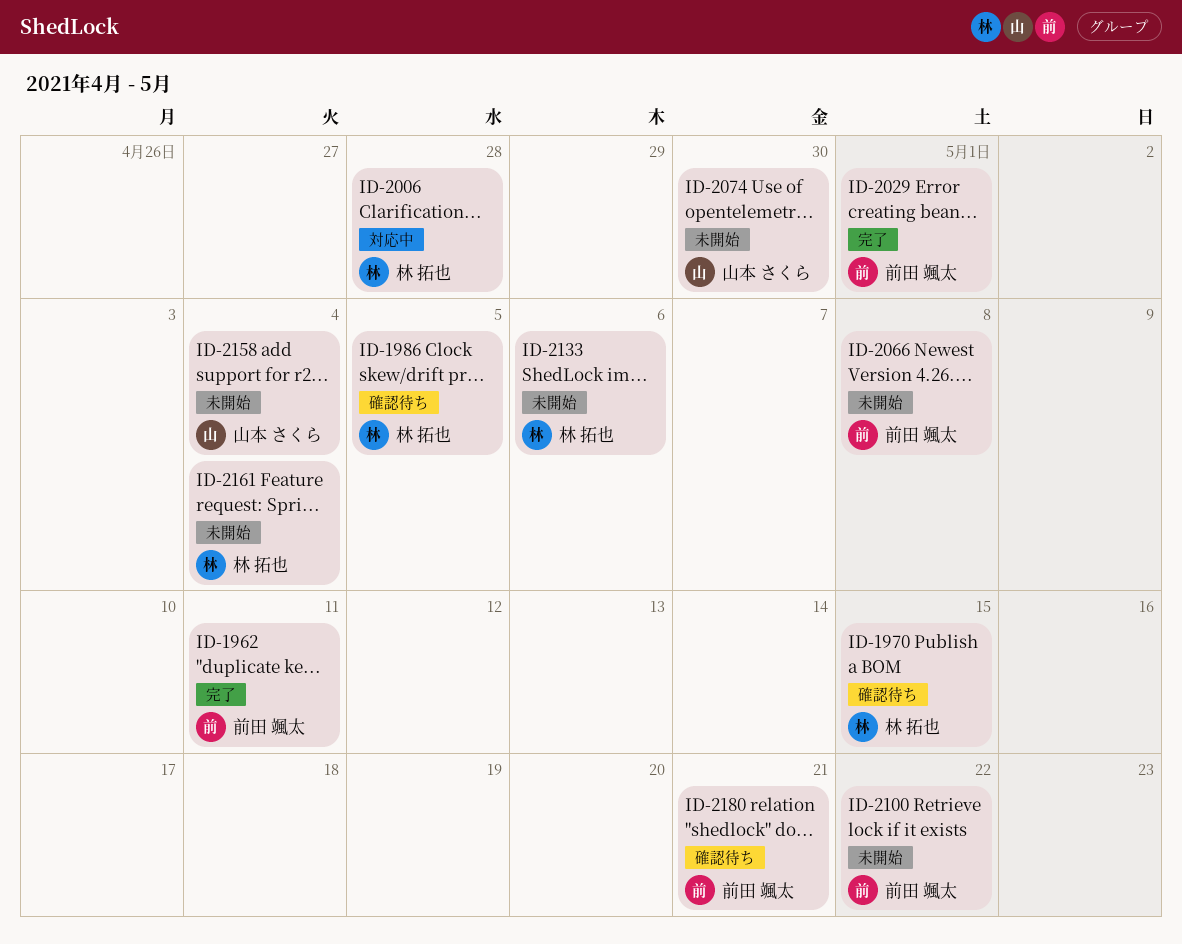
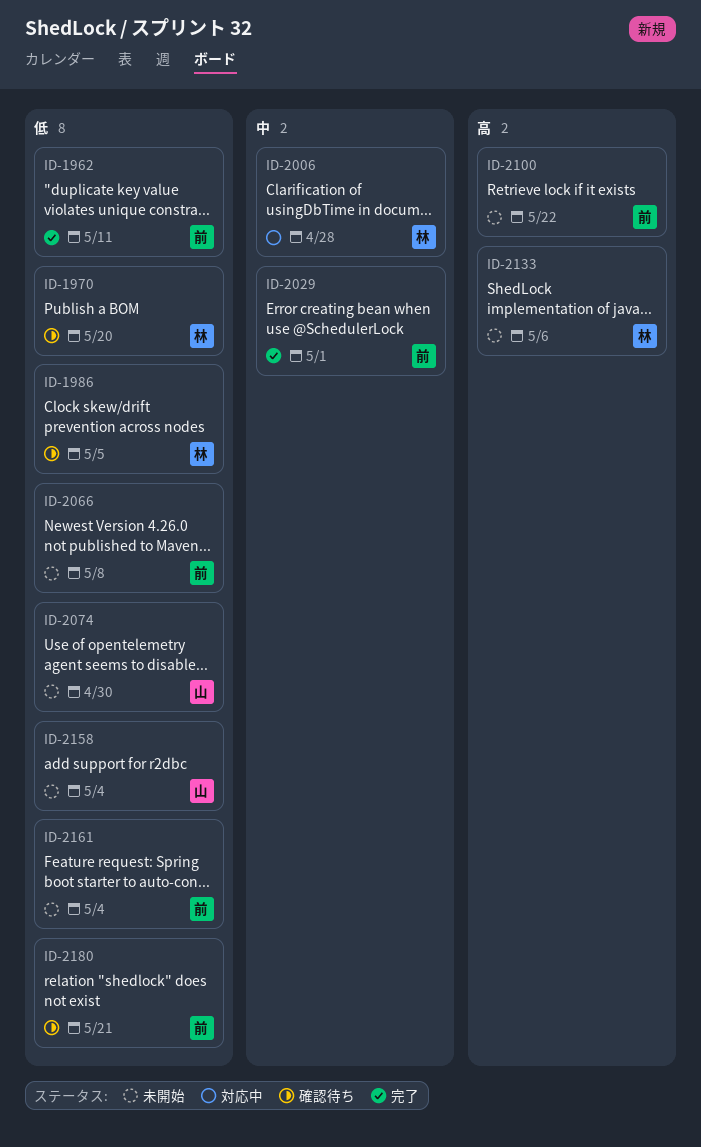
ID-1970, due: May 15 -> May 20
ID-2161, owner: 林 拓也 -> 前田 颯太

